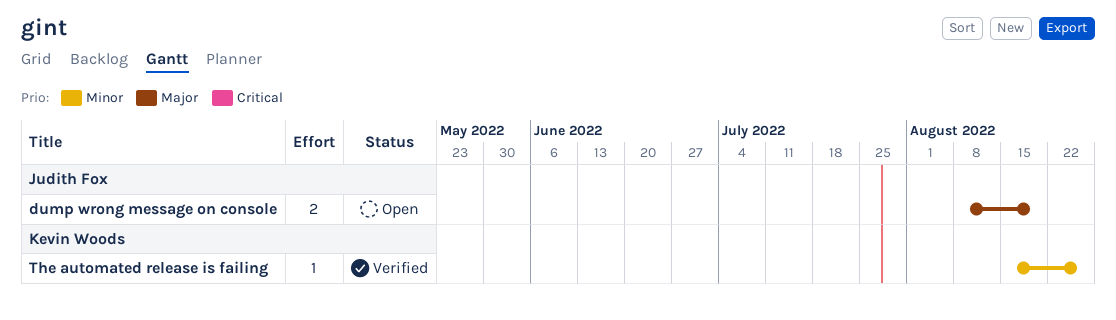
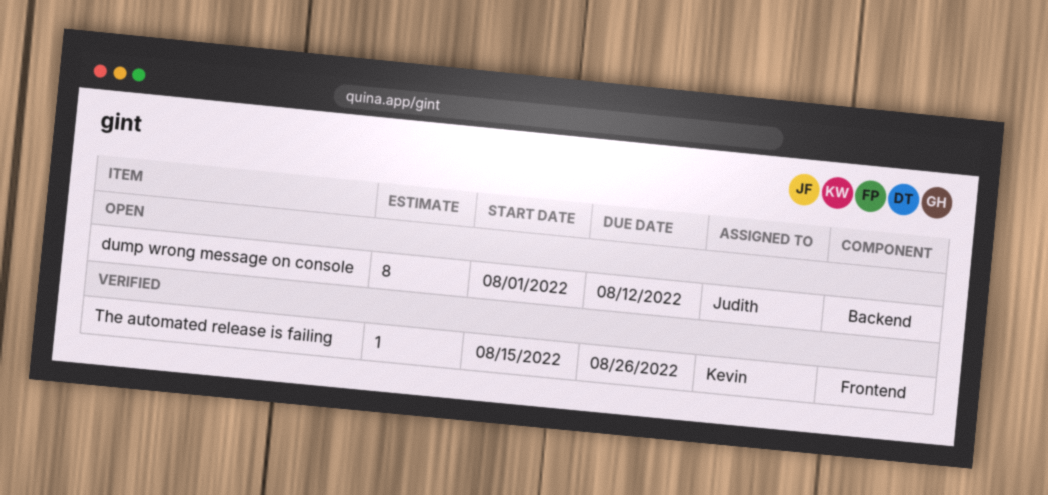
dump wrong message on console, estimate: 2 -> 8
dump wrong message on console, start: Aug 8 -> Aug 1
dump wrong message on console, due: Aug 19 -> Aug 12

